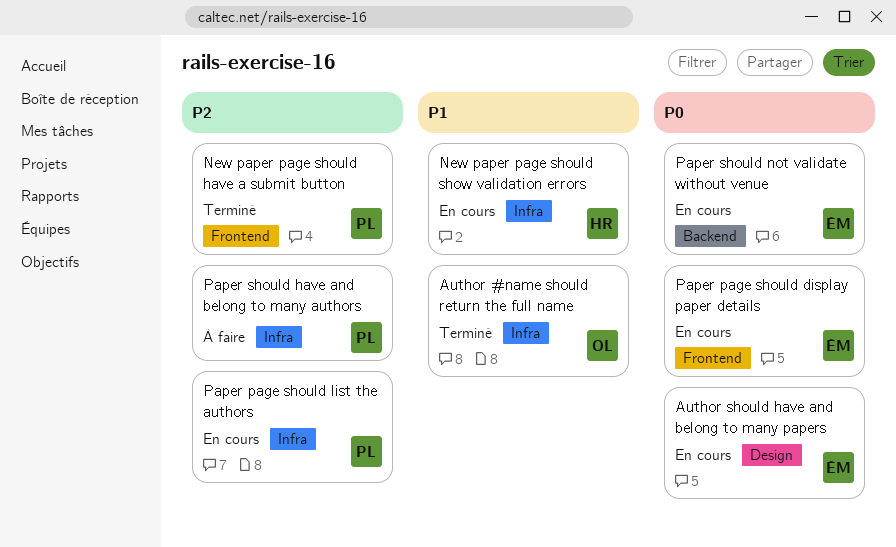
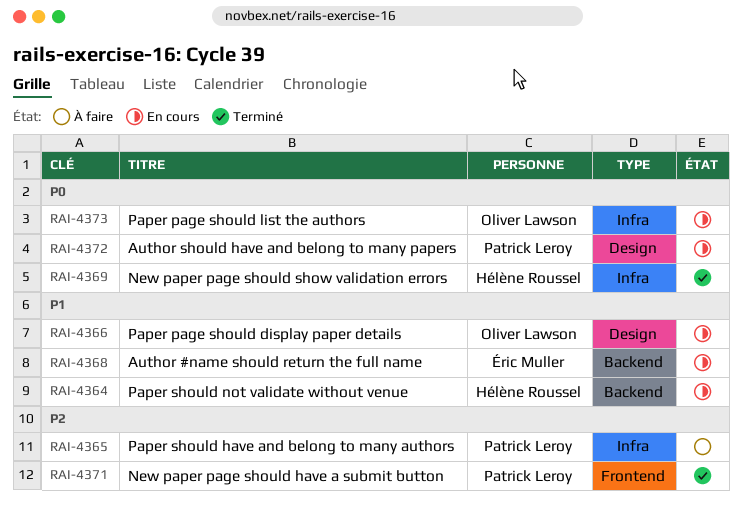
Author #name should return the full name, status: Terminé -> En cours
Author #name should return the full name, owner: Oliver Lawson -> Éric Muller
Author #name should return the full name, label: Infra -> Backend
Author should have and belong to many papers, owner: Éric Muller -> Patrick Leroy
New paper page should show validation errors, status: En cours -> Terminé
New paper page should show validation errors, priority: P1 -> P0
Paper page should display paper details, owner: Éric Muller -> Oliver Lawson
Paper page should display paper details, priority: P0 -> P1
Paper page should display paper details, label: Frontend -> Design
Paper page should list the authors, owner: Patrick Leroy -> Oliver Lawson
Paper page should list the authors, priority: P2 -> P0
Paper should not validate without venue, owner: Éric Muller -> Hélène Roussel
Paper should not validate without venue, priority: P0 -> P1

